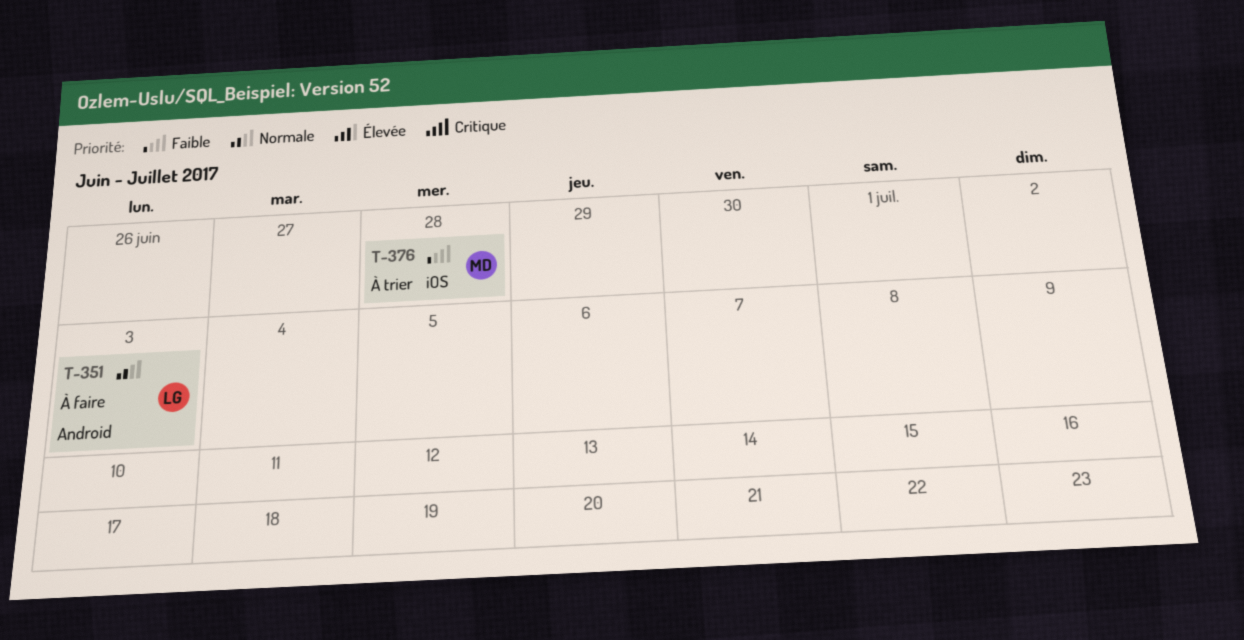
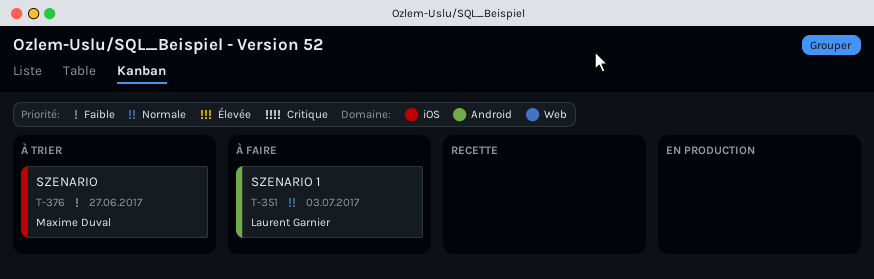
T-376, due: Jun 28 -> Jun 27

